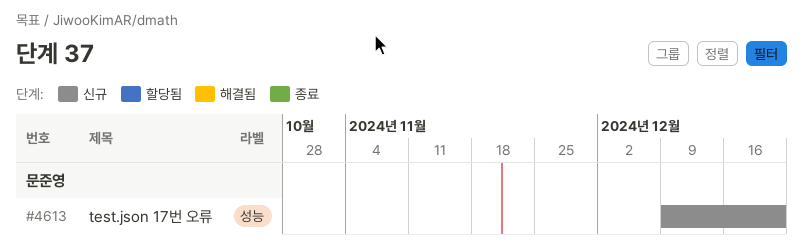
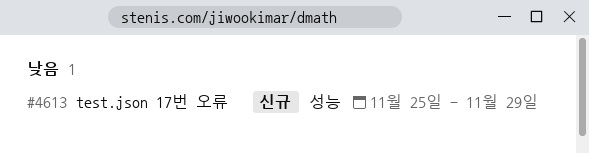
#4613, start: Dec 9 -> Nov 25
#4613, due: Dec 20 -> Nov 29

